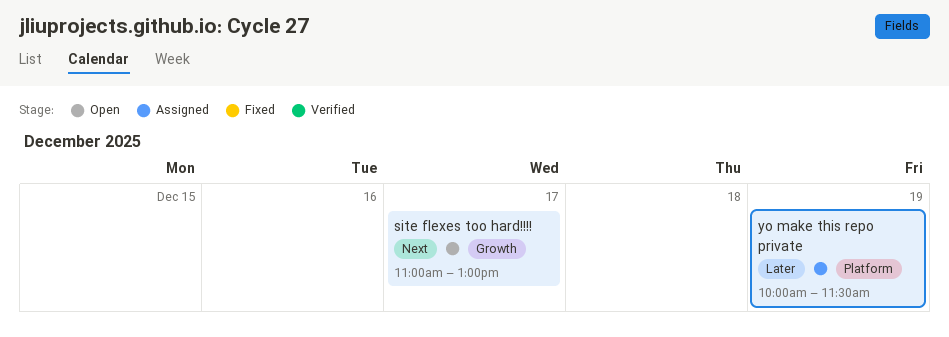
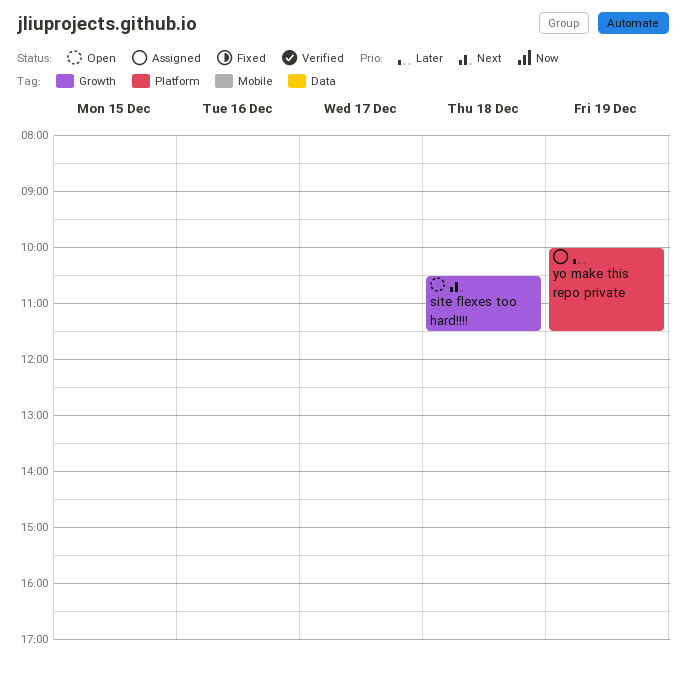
site flexes too hard!!!!, day: Dec 17 -> Dec 18
site flexes too hard!!!!, begins: 11:00 -> 10:30
site flexes too hard!!!!, ends: 13:00 -> 11:30

